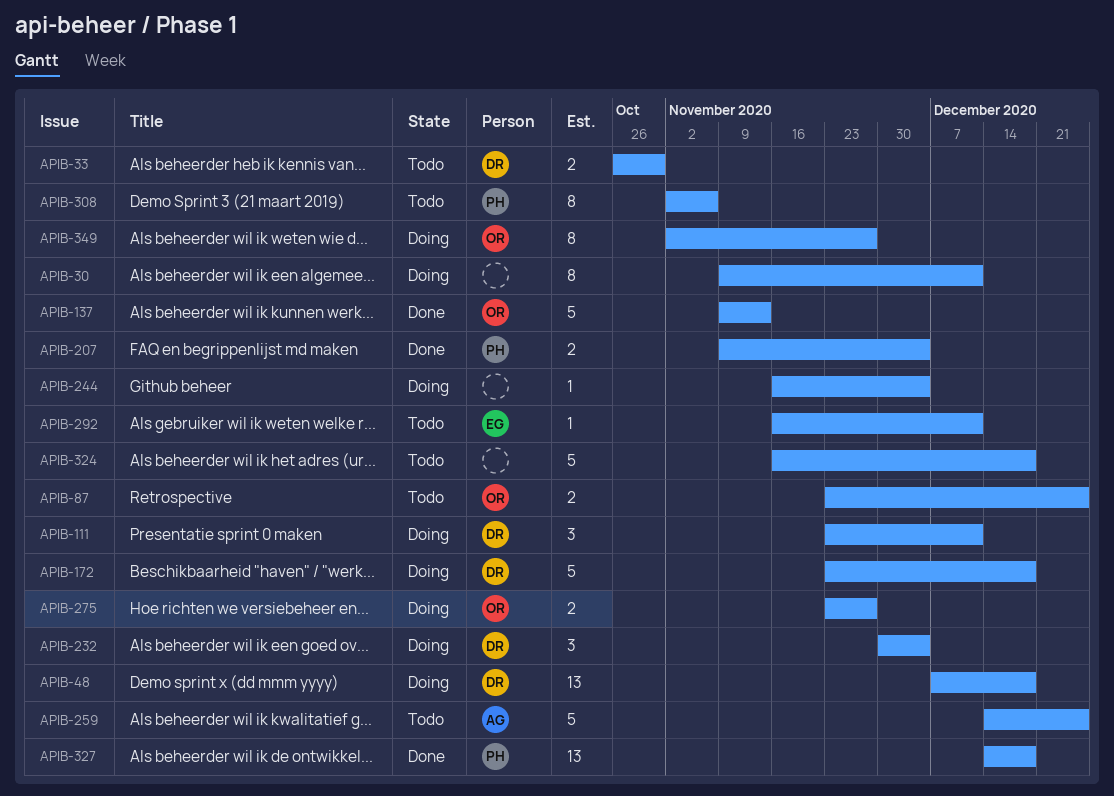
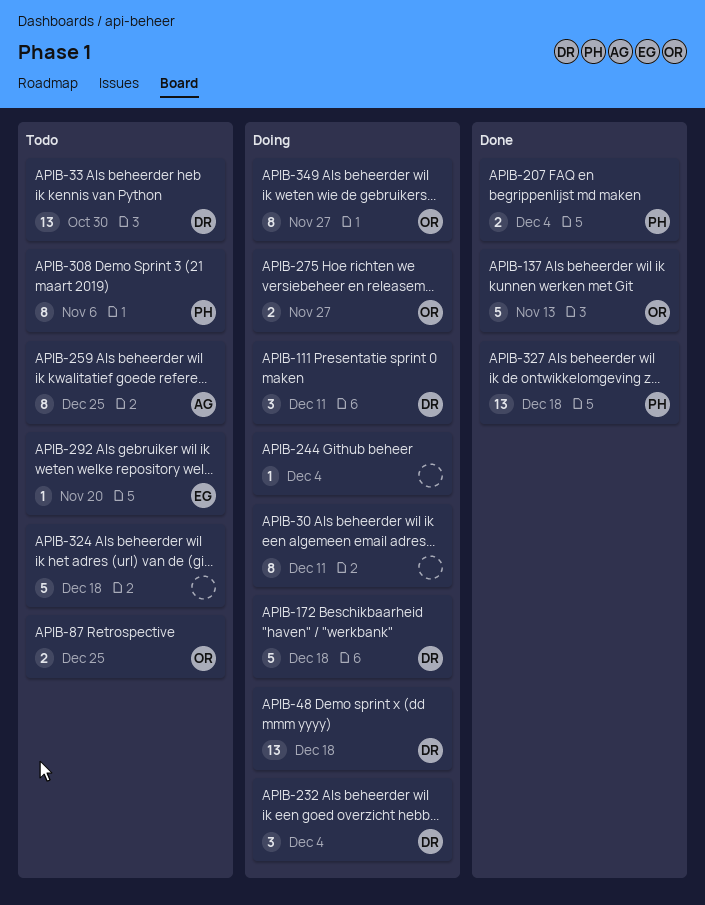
APIB-33, estimate: 2 -> 13
APIB-259, estimate: 5 -> 8
APIB-292, due: Dec 11 -> Nov 20

